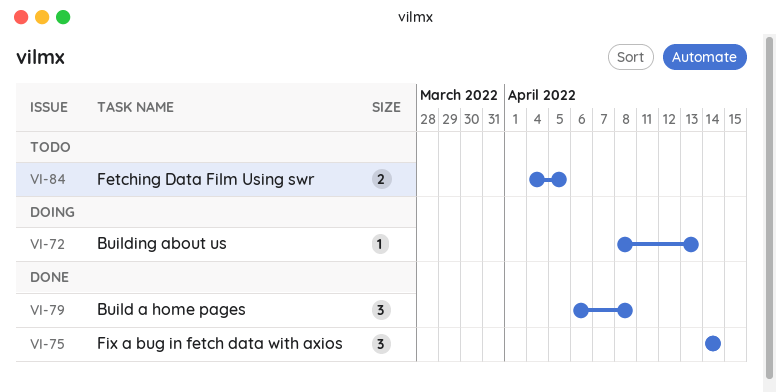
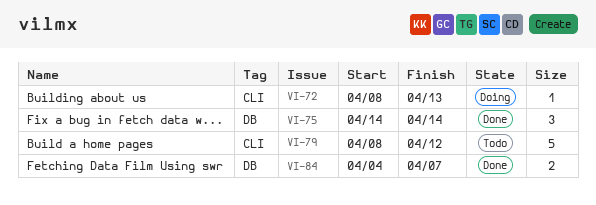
VI-79, status: Done -> Todo
VI-79, estimate: 3 -> 5
VI-79, start: Apr 6 -> Apr 8
VI-79, due: Apr 8 -> Apr 12
VI-84, status: Todo -> Done
VI-84, due: Apr 5 -> Apr 7

